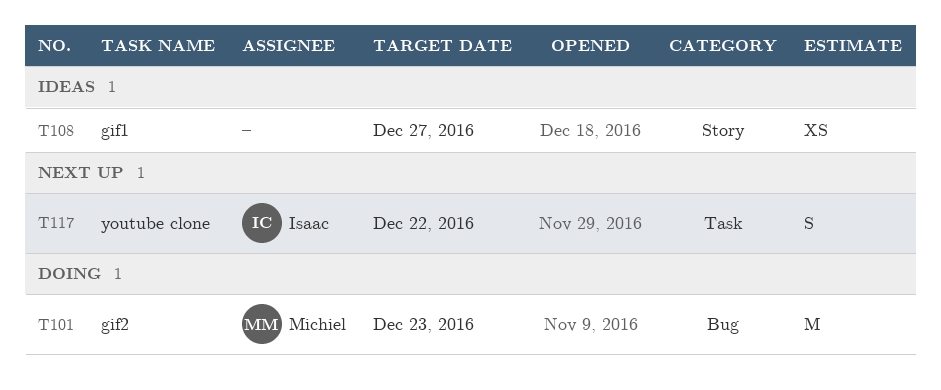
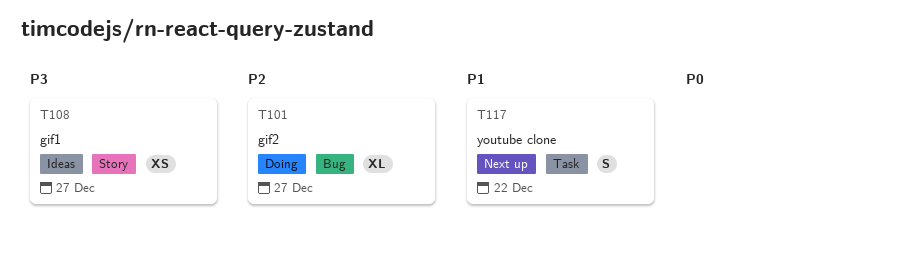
T101, estimate: M -> XL
T101, due: Dec 23 -> Dec 27

